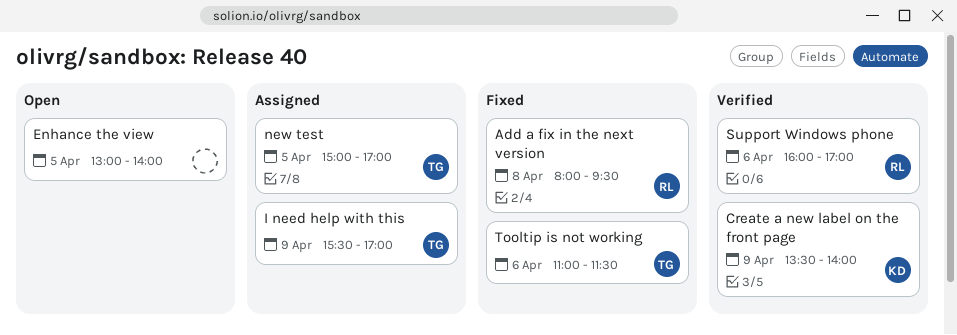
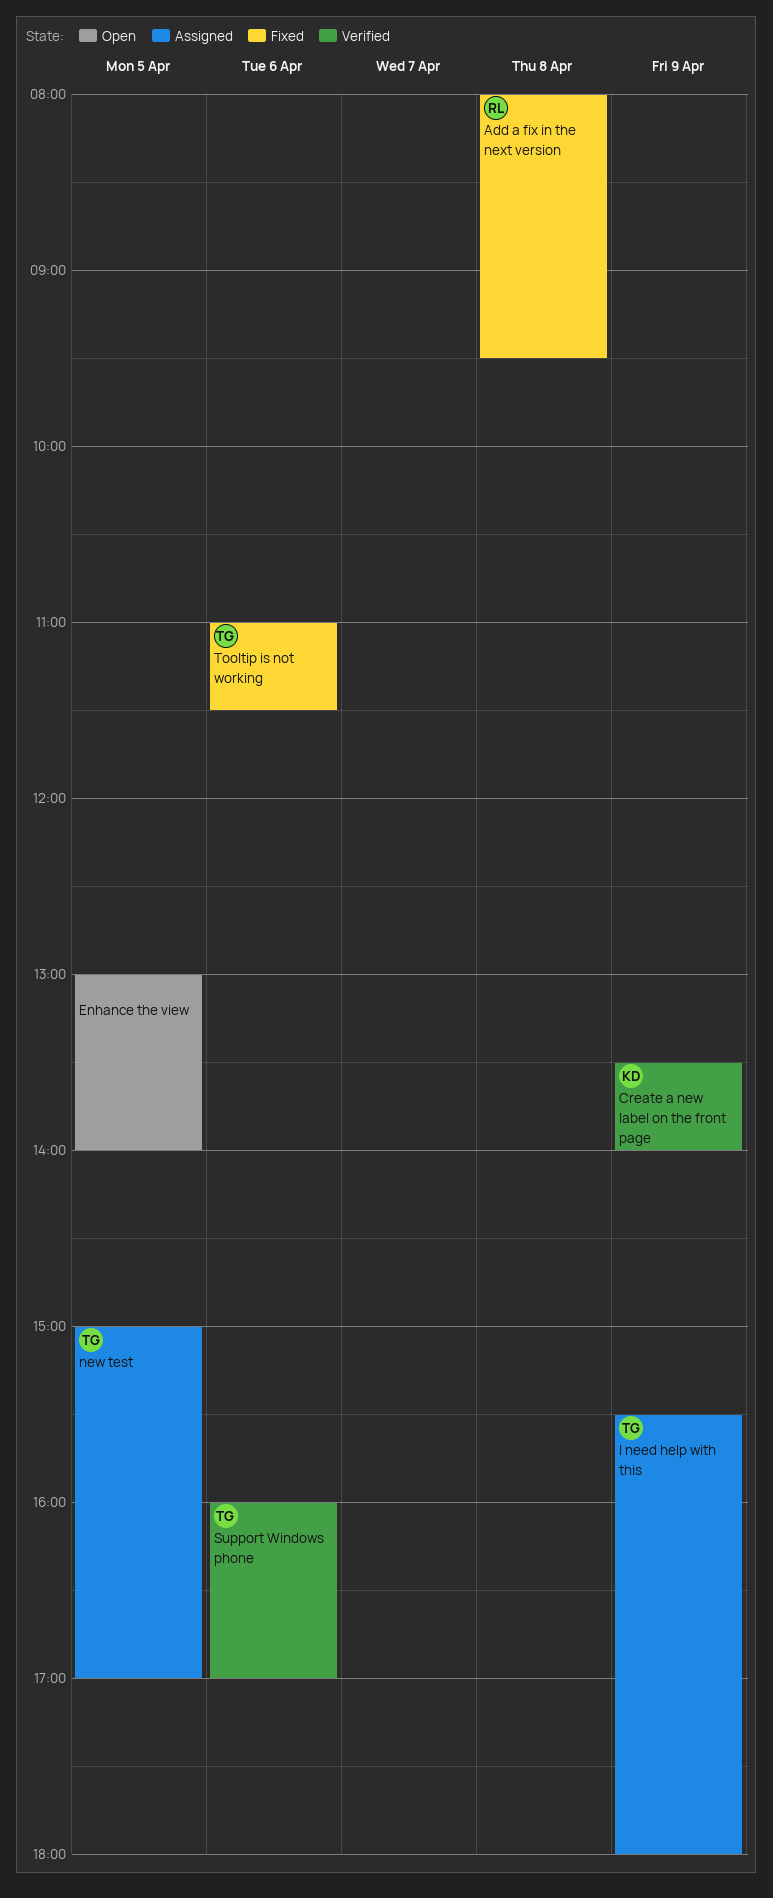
I need help with this, ends: 17:00 -> 18:00
Support Windows phone, owner: RL -> TG

